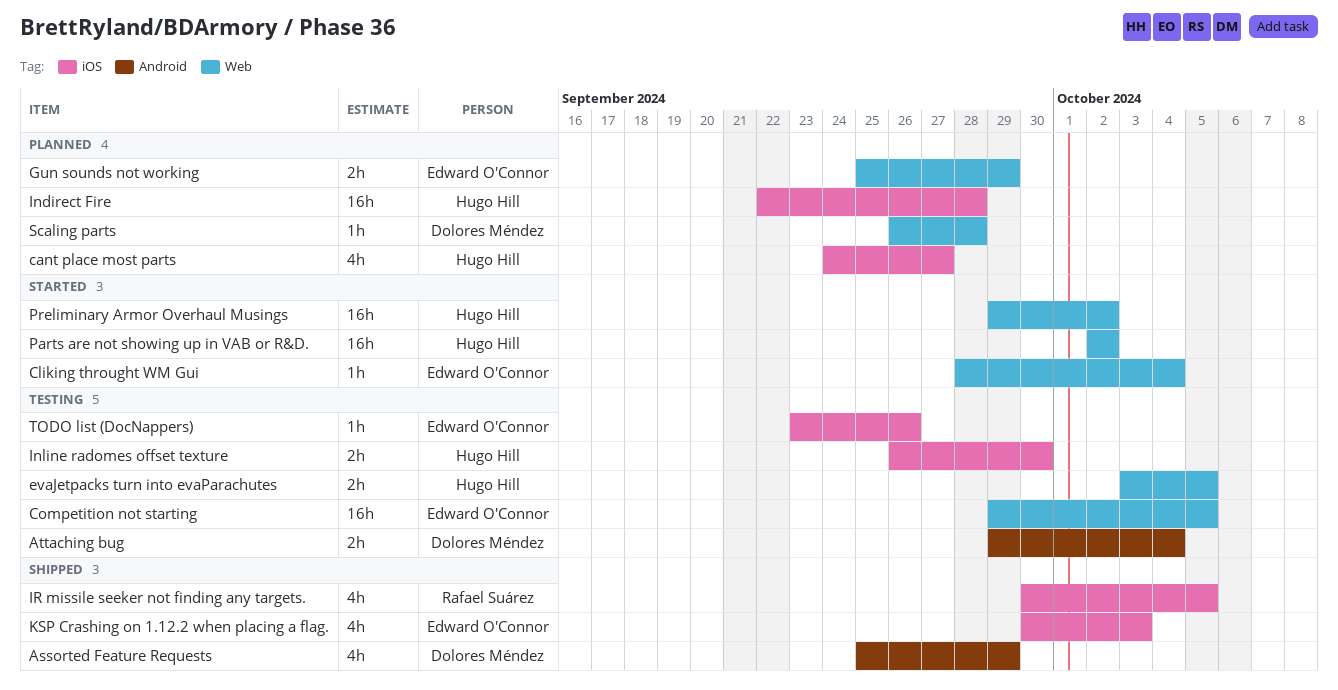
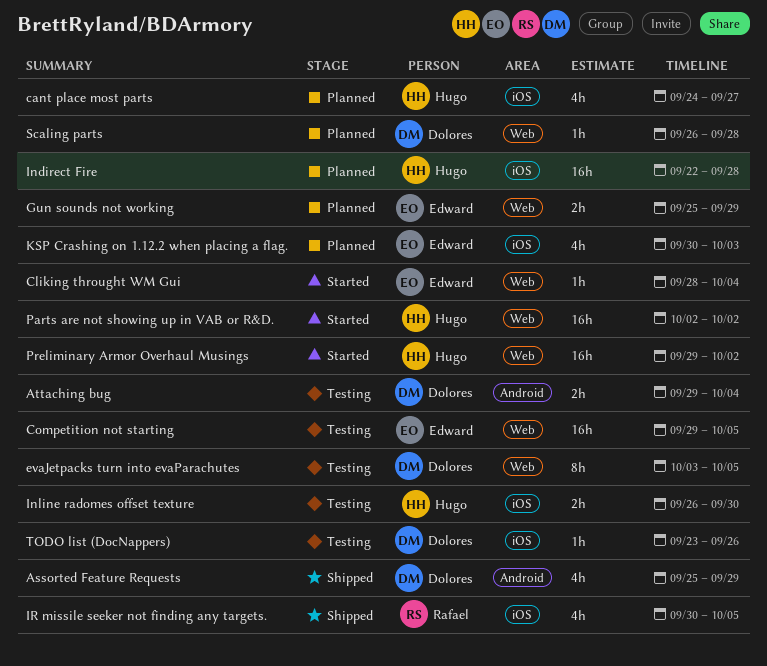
evaJetpacks turn into evaParachutes, owner: Hugo Hill -> Dolores Méndez
evaJetpacks turn into evaParachutes, estimate: 2h -> 8h
KSP Crashing on 1.12.2 when placing a flag., status: Shipped -> Planned
TODO list (DocNappers), owner: Edward O'Connor -> Dolores Méndez

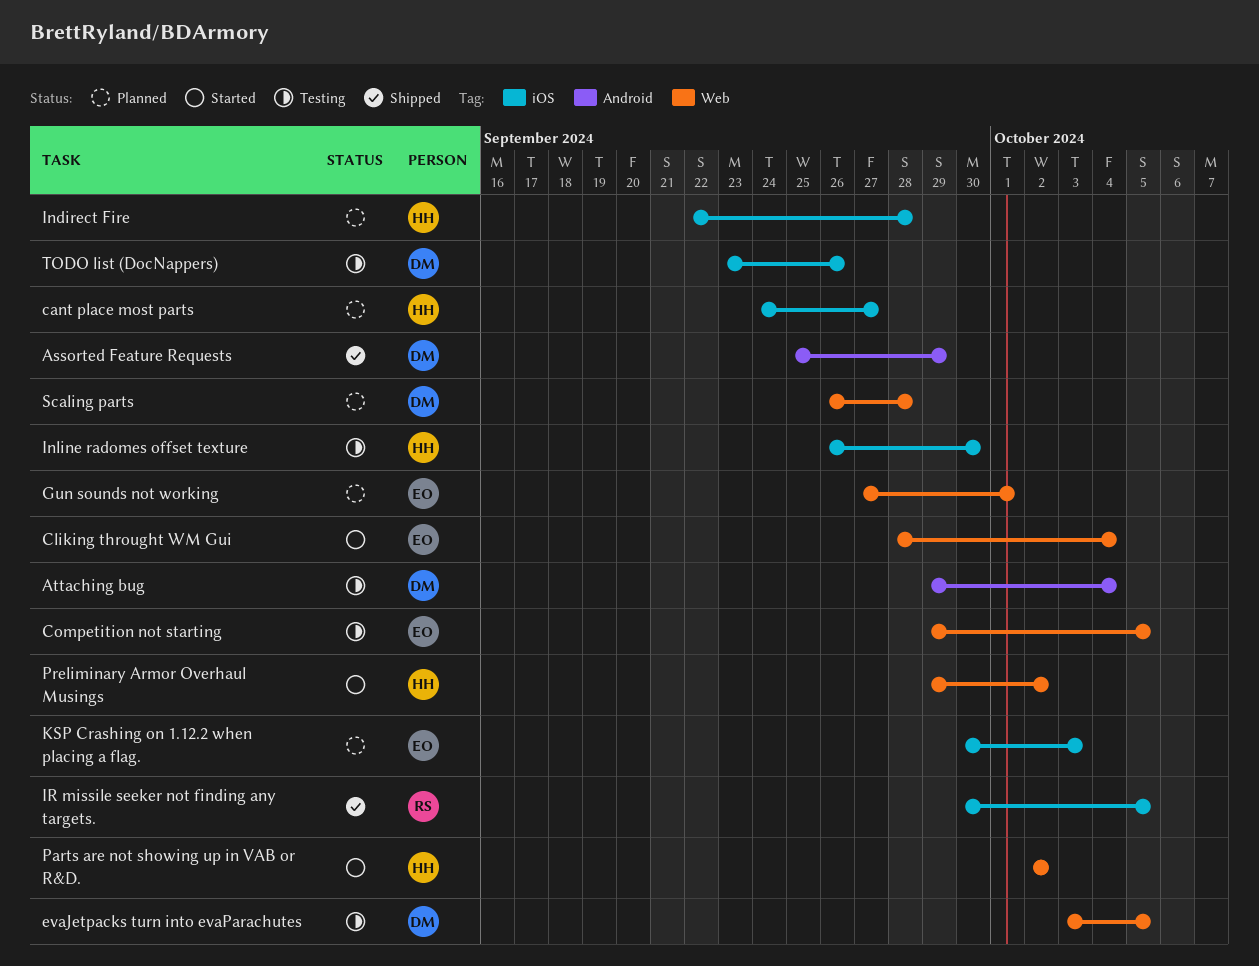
Gun sounds not working, start: Sep 25 -> Sep 27
Gun sounds not working, due: Sep 29 -> Oct 1

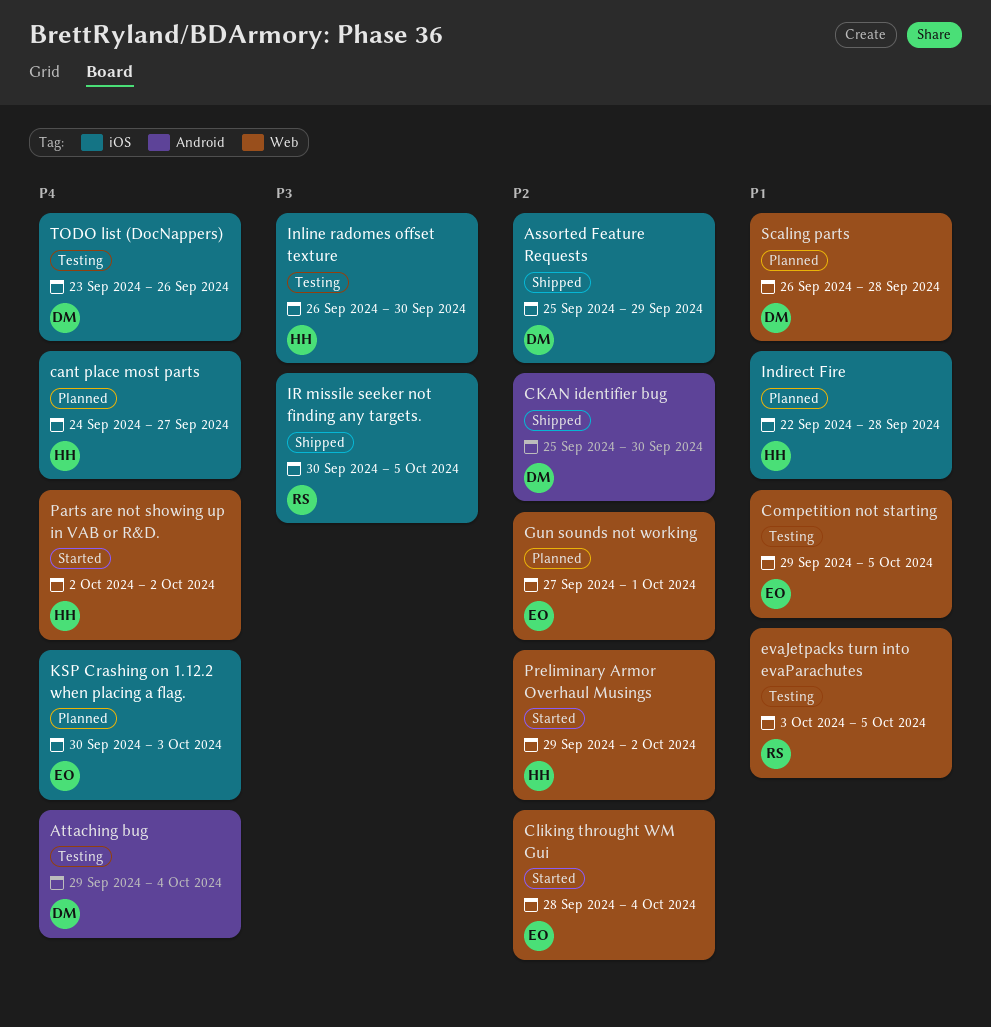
Assorted Feature Requests, label: Android -> iOS
CKAN identifier bug: none -> present
evaJetpacks turn into evaParachutes, owner: DM -> RS

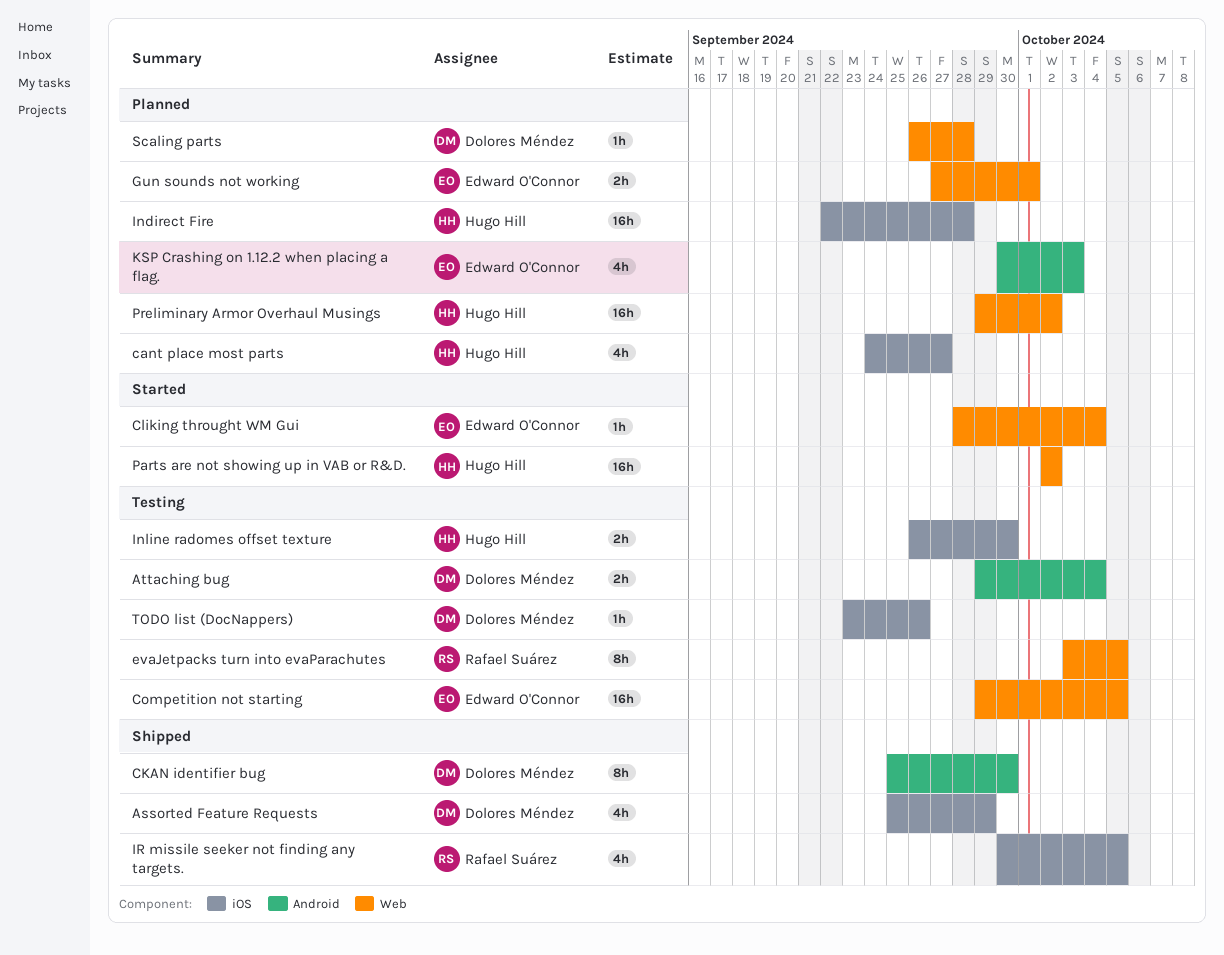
KSP Crashing on 1.12.2 when placing a flag., label: iOS -> Android
Preliminary Armor Overhaul Musings, status: Started -> Planned

